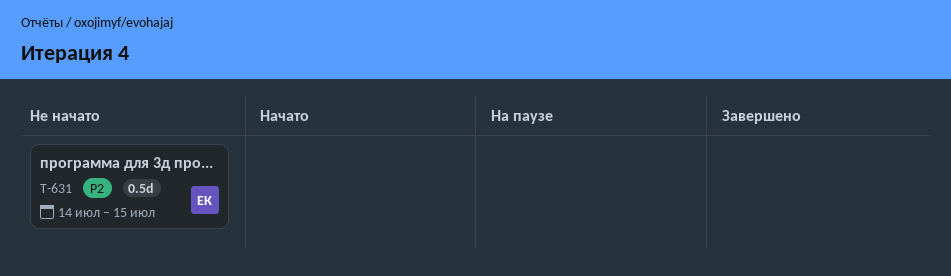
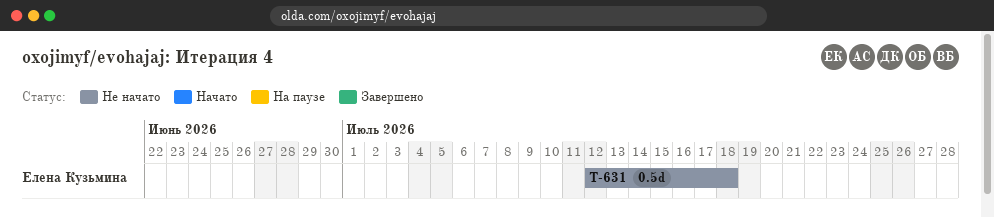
T-631, start: Jul 14 -> Jul 12
T-631, due: Jul 15 -> Jul 18

